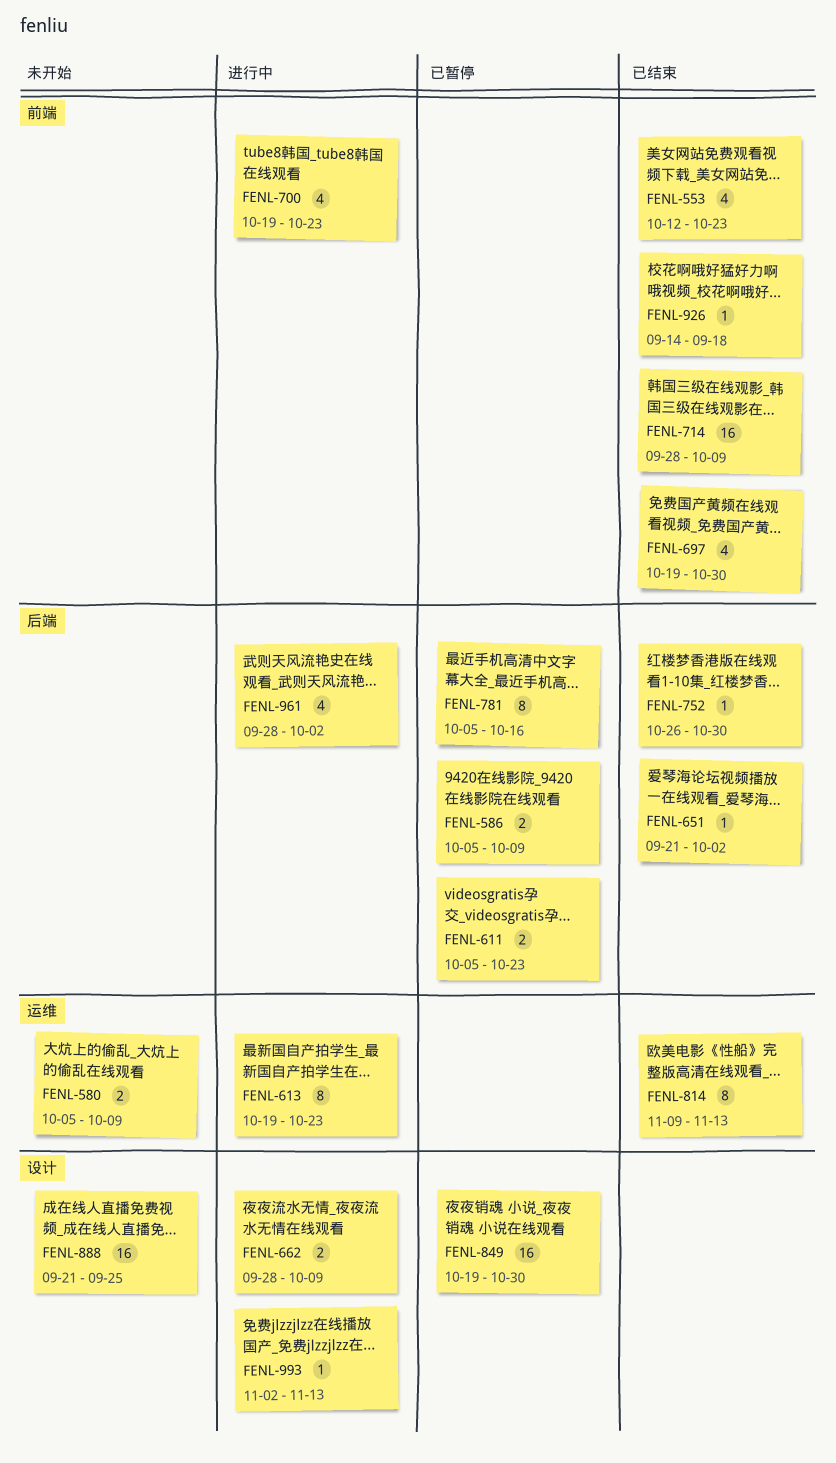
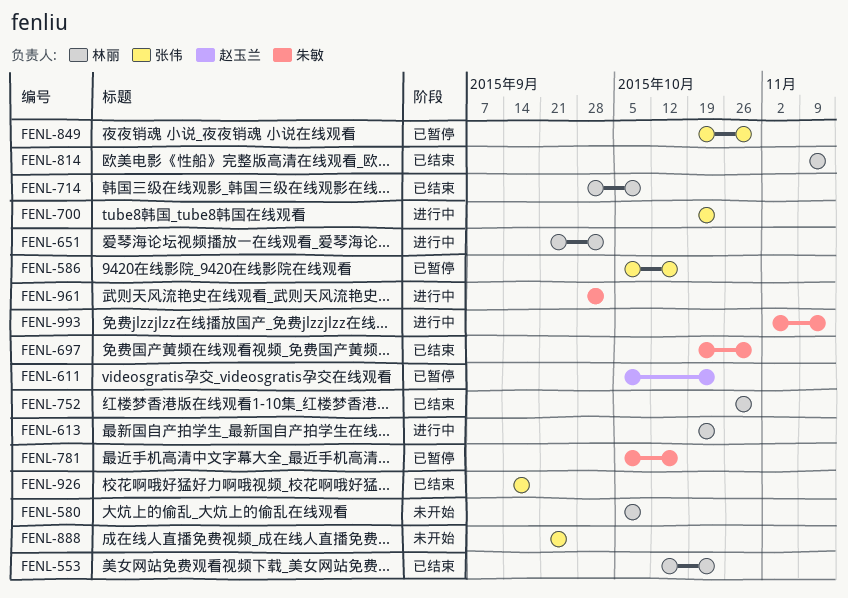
FENL-586, due: Oct 9 -> Oct 16
FENL-651, status: 已结束 -> 进行中
FENL-662: present -> none

